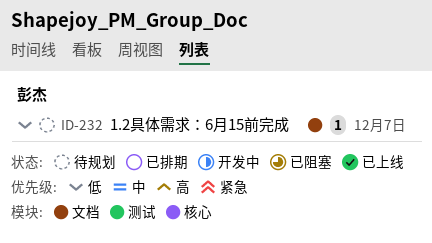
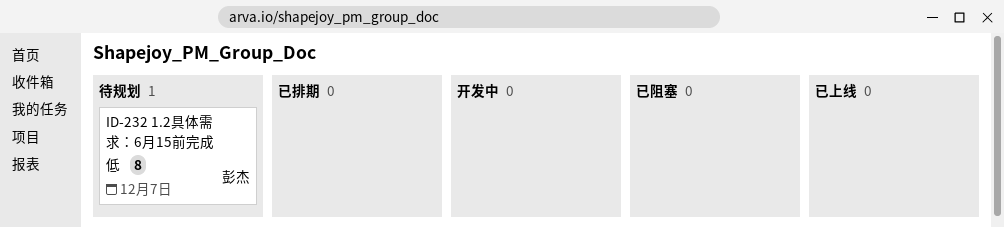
ID-232, estimate: 1 -> 8

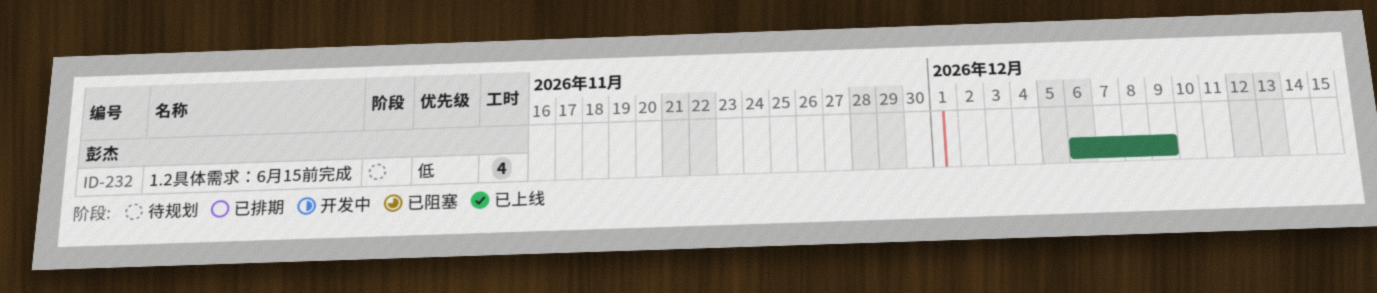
ID-232, estimate: 8 -> 4
ID-232, due: Dec 7 -> Dec 9

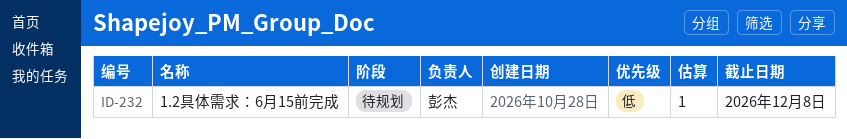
ID-232, estimate: 4 -> 1
ID-232, due: Dec 9 -> Dec 8

